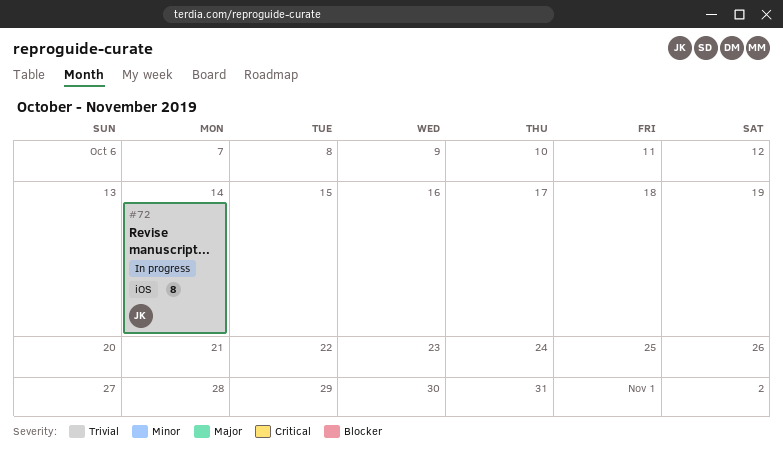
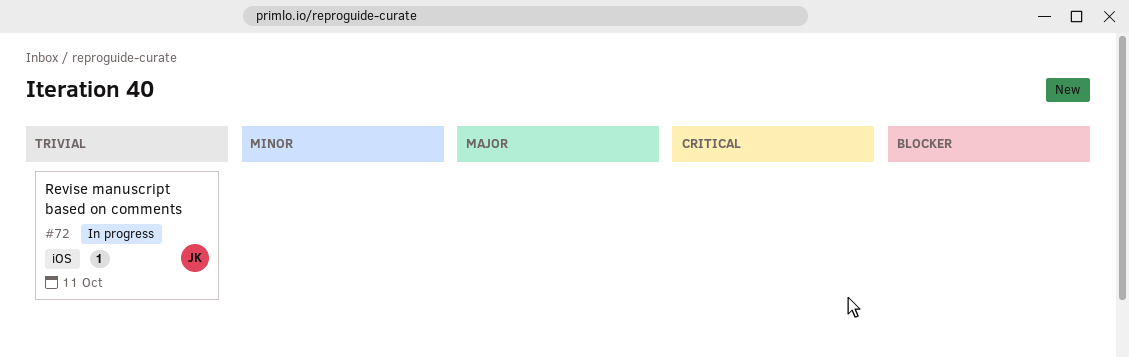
#72, estimate: 8 -> 1
#72, due: Oct 14 -> Oct 11

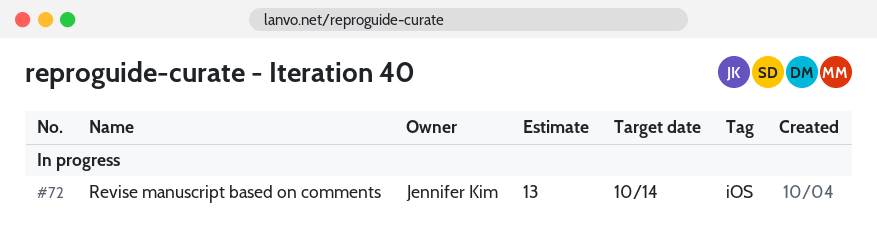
#72, estimate: 1 -> 13
#72, due: Oct 11 -> Oct 14

